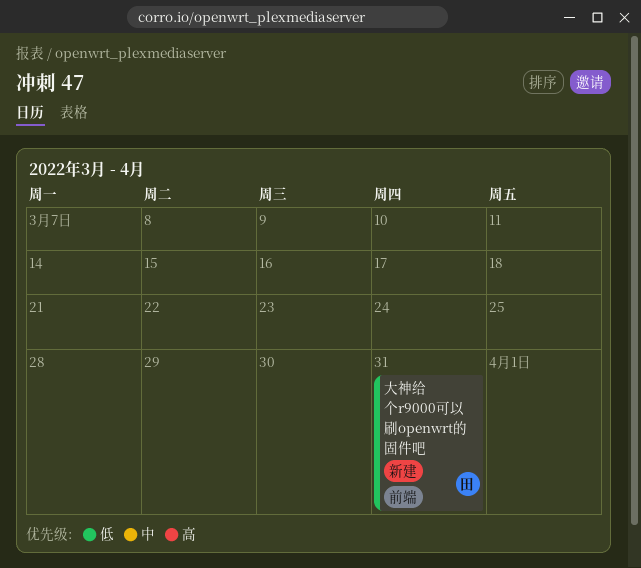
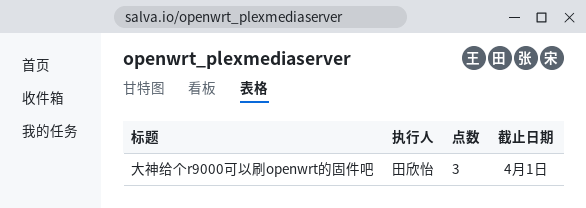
大神给个r9000可以刷openwrt的固件吧, due: Mar 31 -> Apr 1

